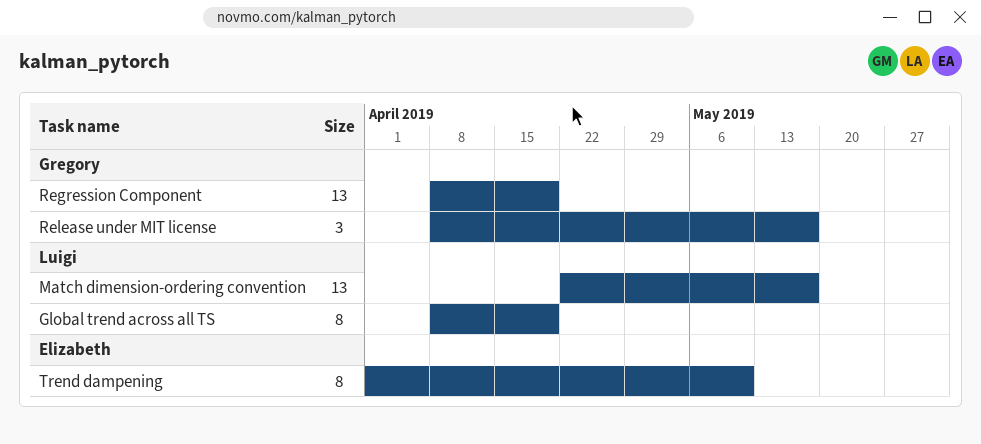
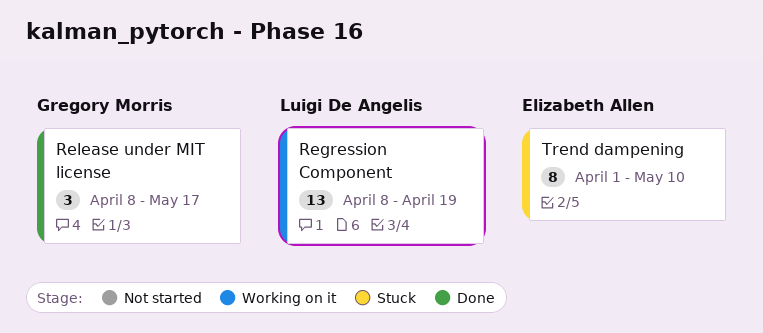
Global trend across all TS: present -> none
Match dimension-ordering convention: present -> none
Regression Component, owner: Gregory Morris -> Luigi De Angelis

